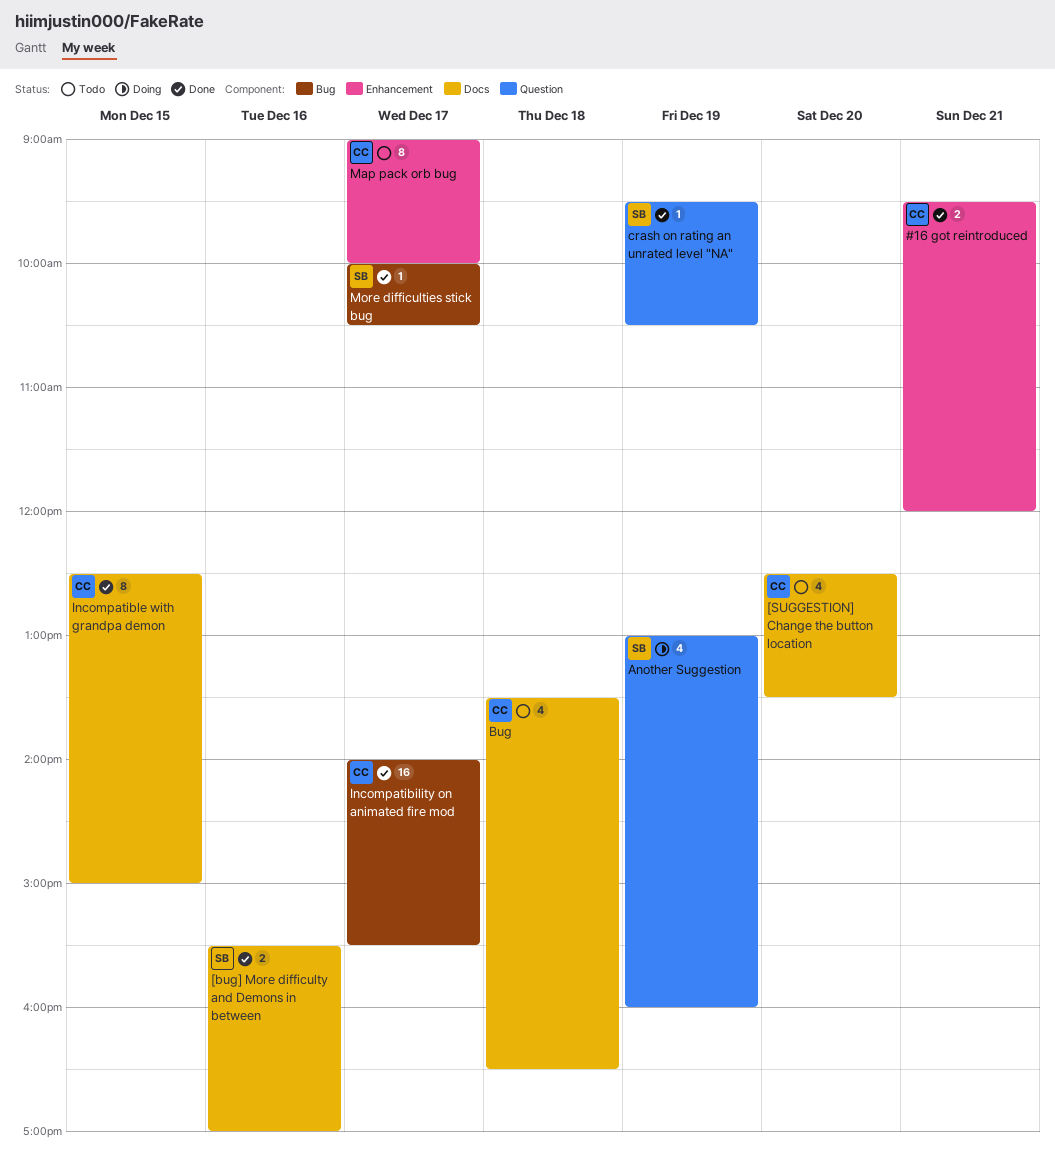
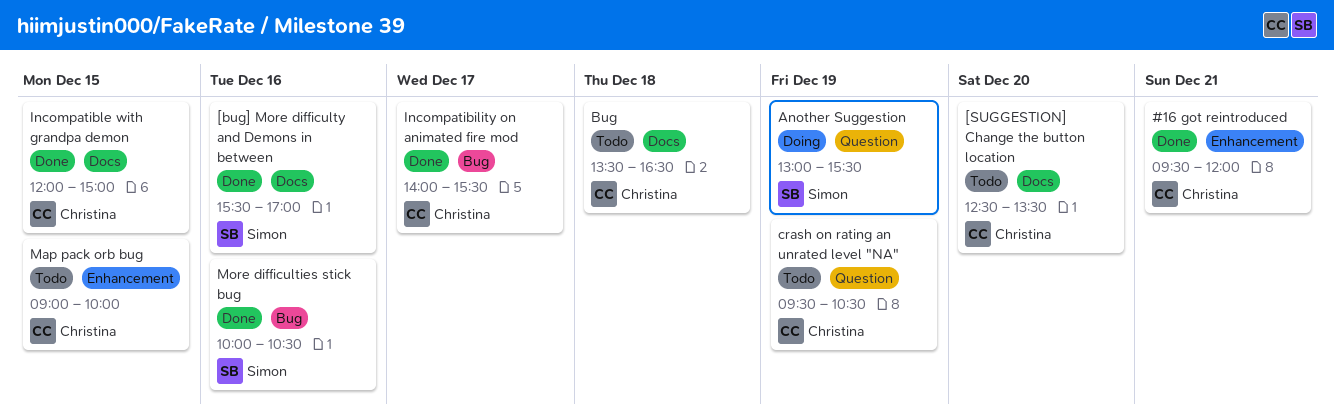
Another Suggestion, ends: 16:00 -> 15:30
crash on rating an unrated level "NA", status: Done -> Todo
crash on rating an unrated level "NA", owner: Simon -> Christina
Incompatible with grandpa demon, begins: 12:30 -> 12:00
Map pack orb bug, day: Dec 17 -> Dec 15
More difficulties stick bug, day: Dec 17 -> Dec 16

